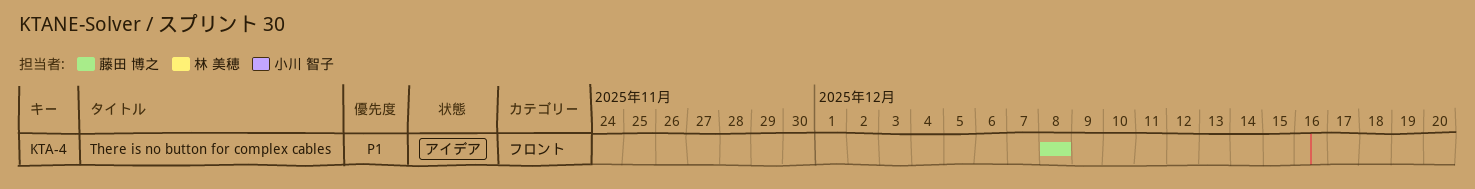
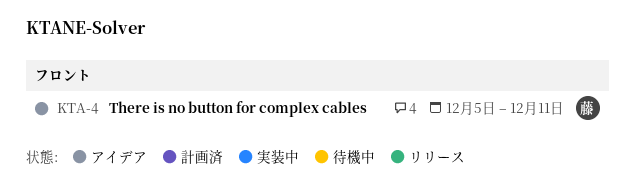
KTA-4, start: Dec 8 -> Dec 5
KTA-4, due: Dec 8 -> Dec 11

